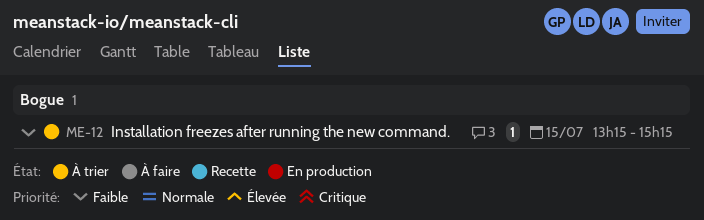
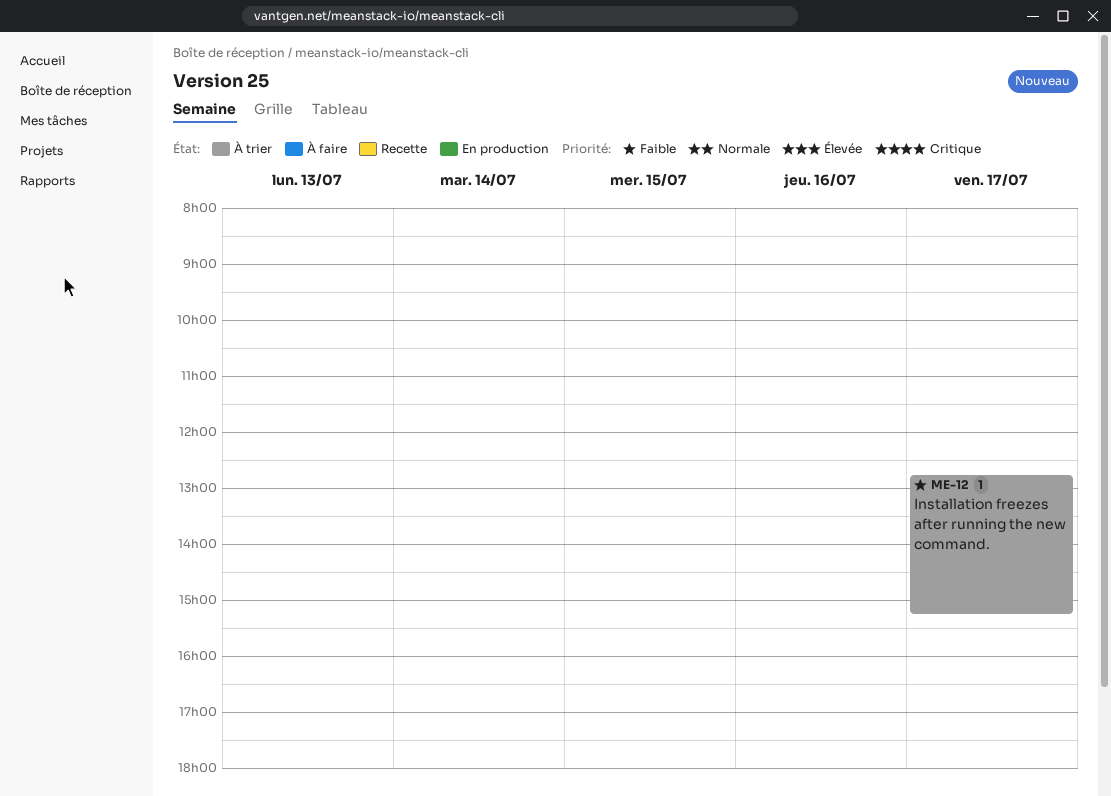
ME-12, day: Jul 15 -> Jul 17
ME-12, begins: 13:15 -> 12:45

